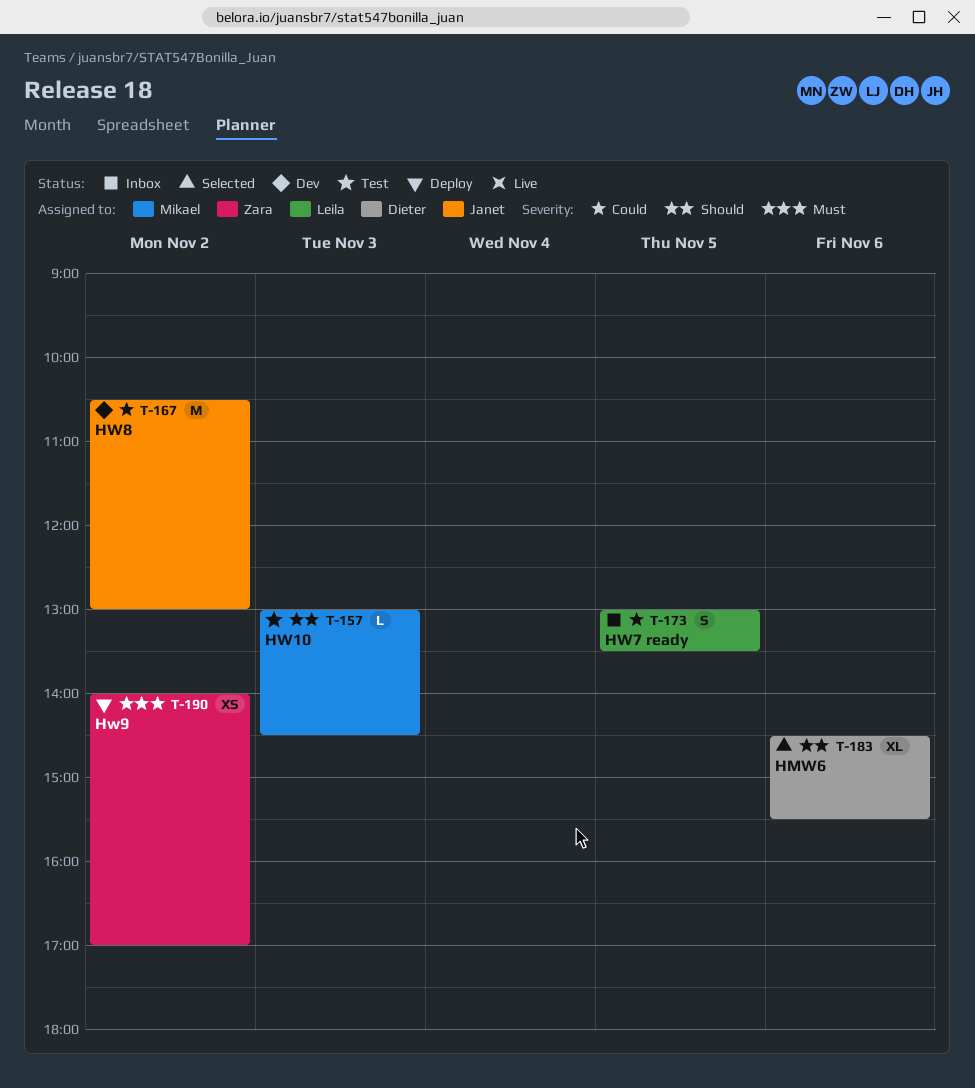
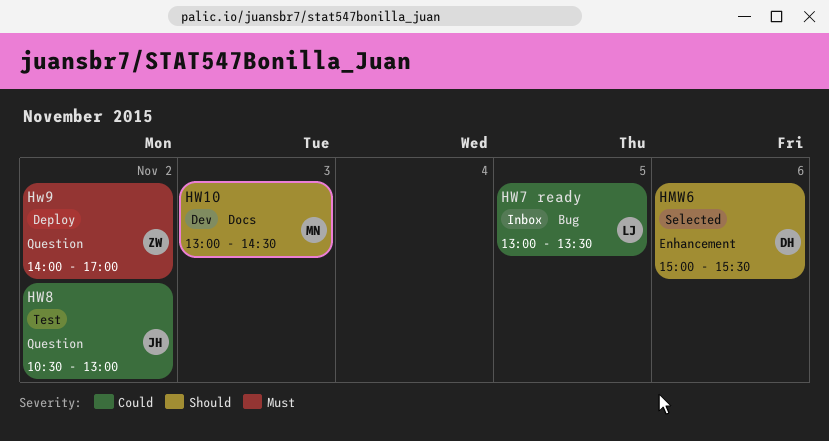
HMW6, begins: 14:30 -> 15:00
HW10, status: Test -> Dev
HW8, status: Dev -> Test

